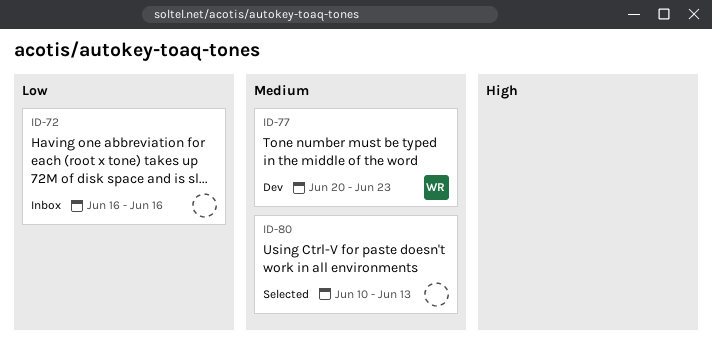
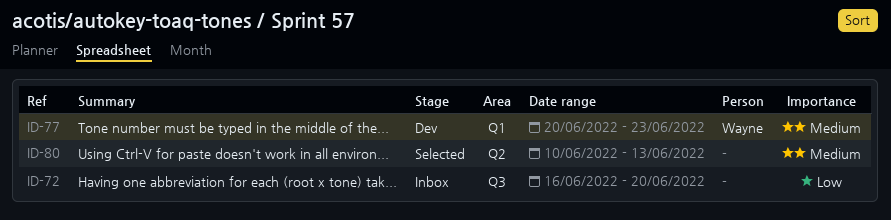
ID-72, due: Jun 16 -> Jun 20

